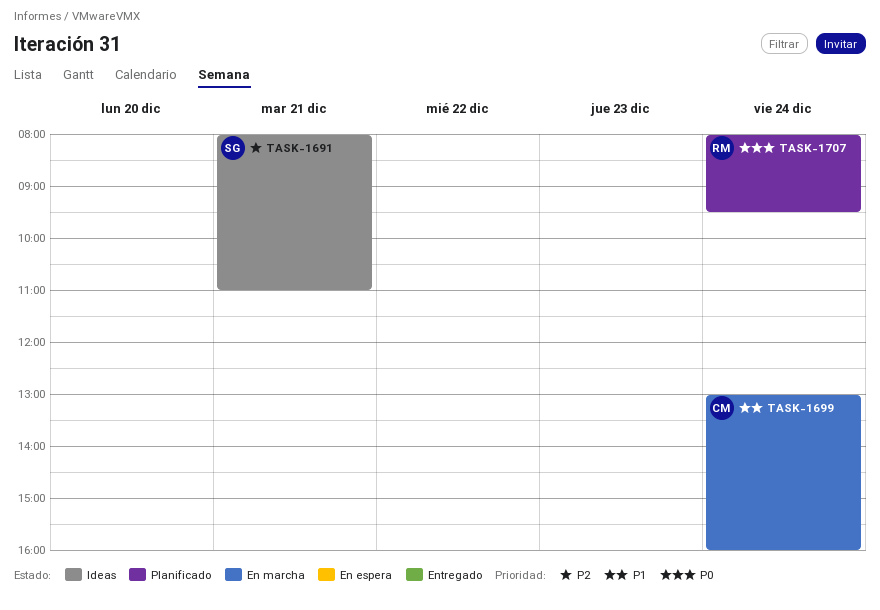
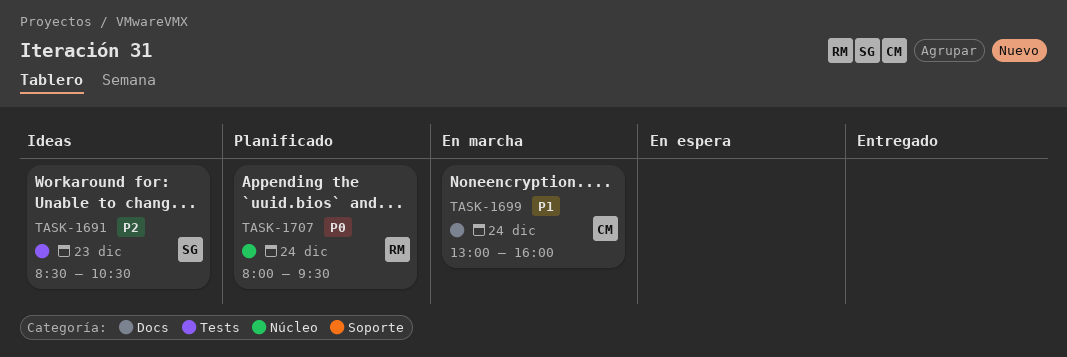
TASK-1691, day: Dec 21 -> Dec 23
TASK-1691, begins: 08:00 -> 08:30
TASK-1691, ends: 11:00 -> 10:30

